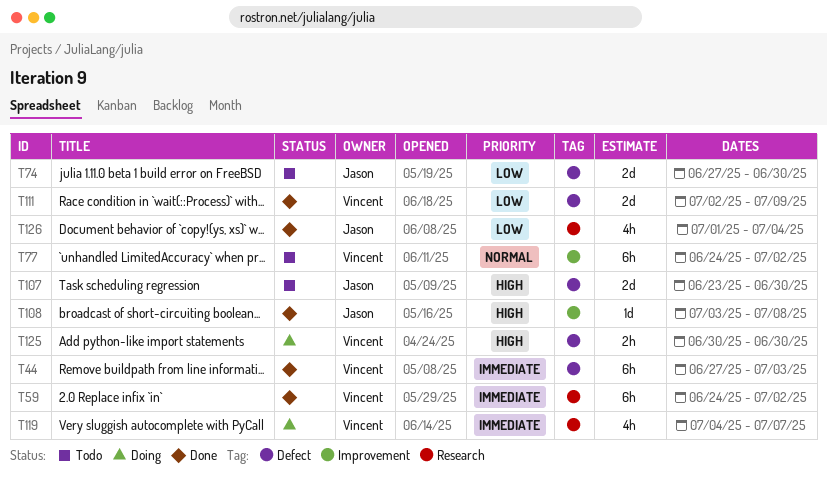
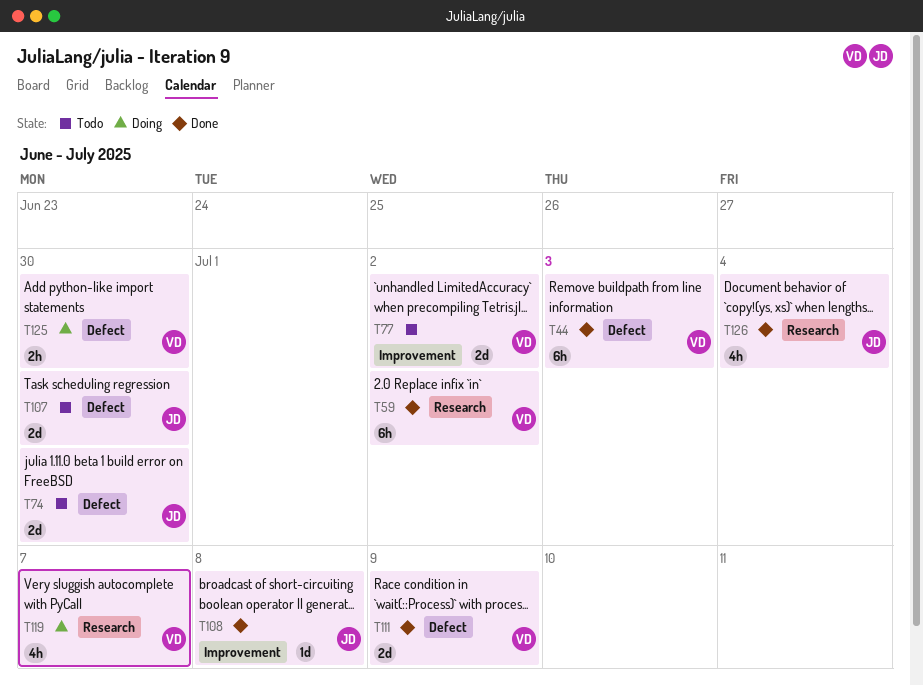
T77, estimate: 6h -> 2d

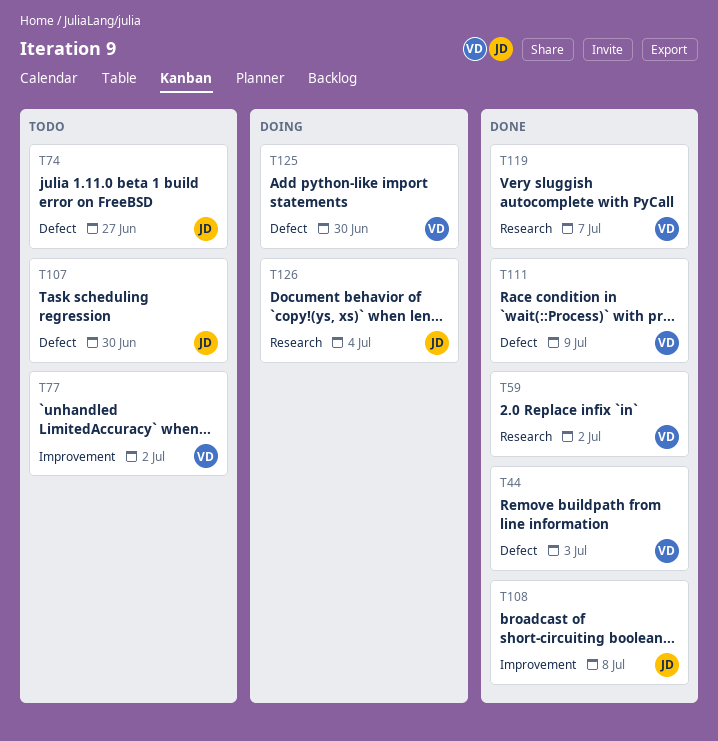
T74, due: Jun 30 -> Jun 27
T119, status: Doing -> Done
T126, status: Done -> Doing

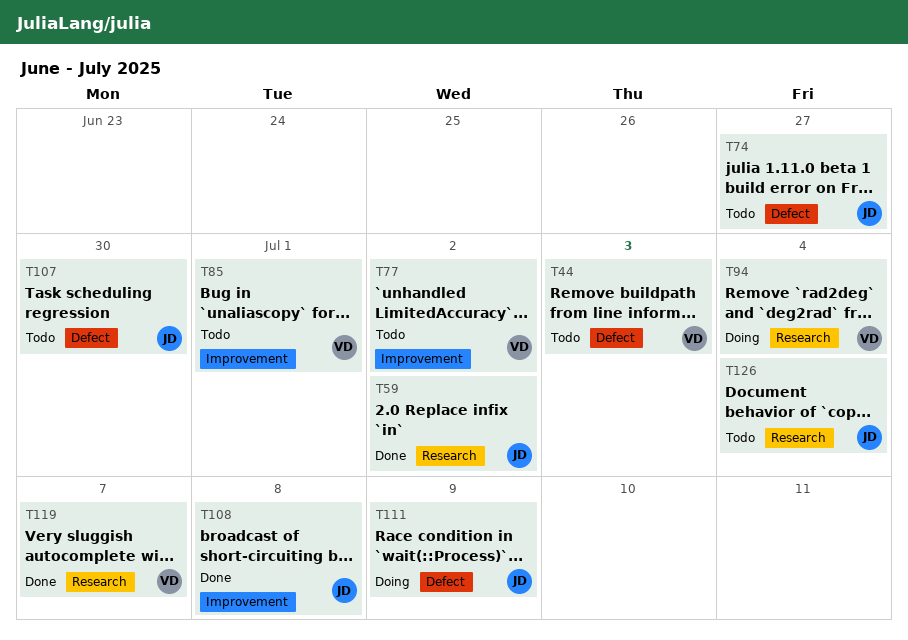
T44, status: Done -> Todo
T59, owner: VD -> JD
T85: none -> present
T94: none -> present
T111, status: Done -> Doing
T111, owner: VD -> JD
T125: present -> none
T126, status: Doing -> Todo

